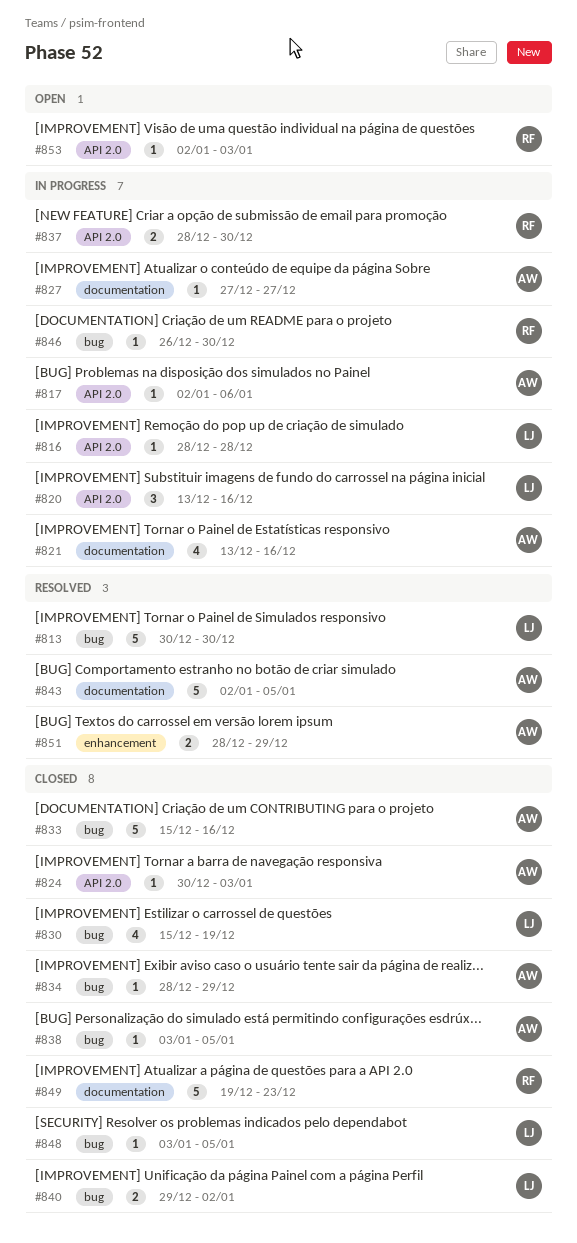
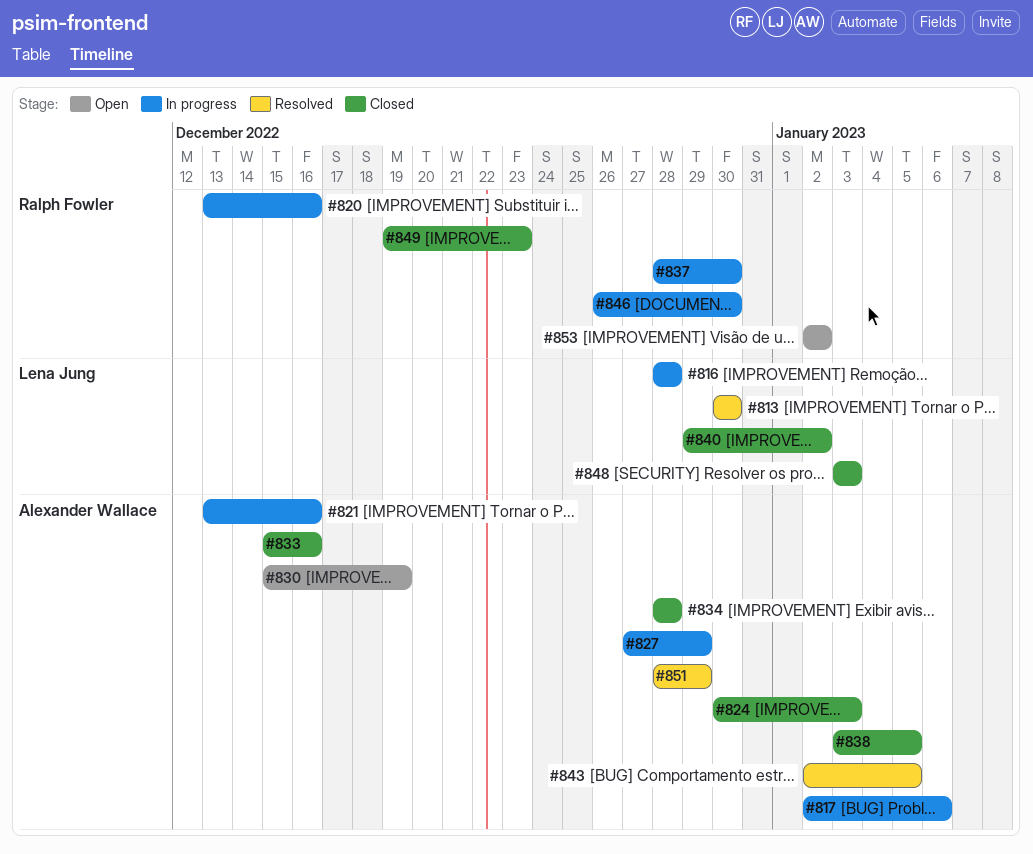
#820, owner: Lena Jung -> Ralph Fowler
#827, due: Dec 27 -> Dec 29
#830, status: Closed -> Open
#830, owner: Lena Jung -> Alexander Wallace
#834, due: Dec 29 -> Dec 28
#848, due: Jan 5 -> Jan 3
#853, due: Jan 3 -> Jan 2

